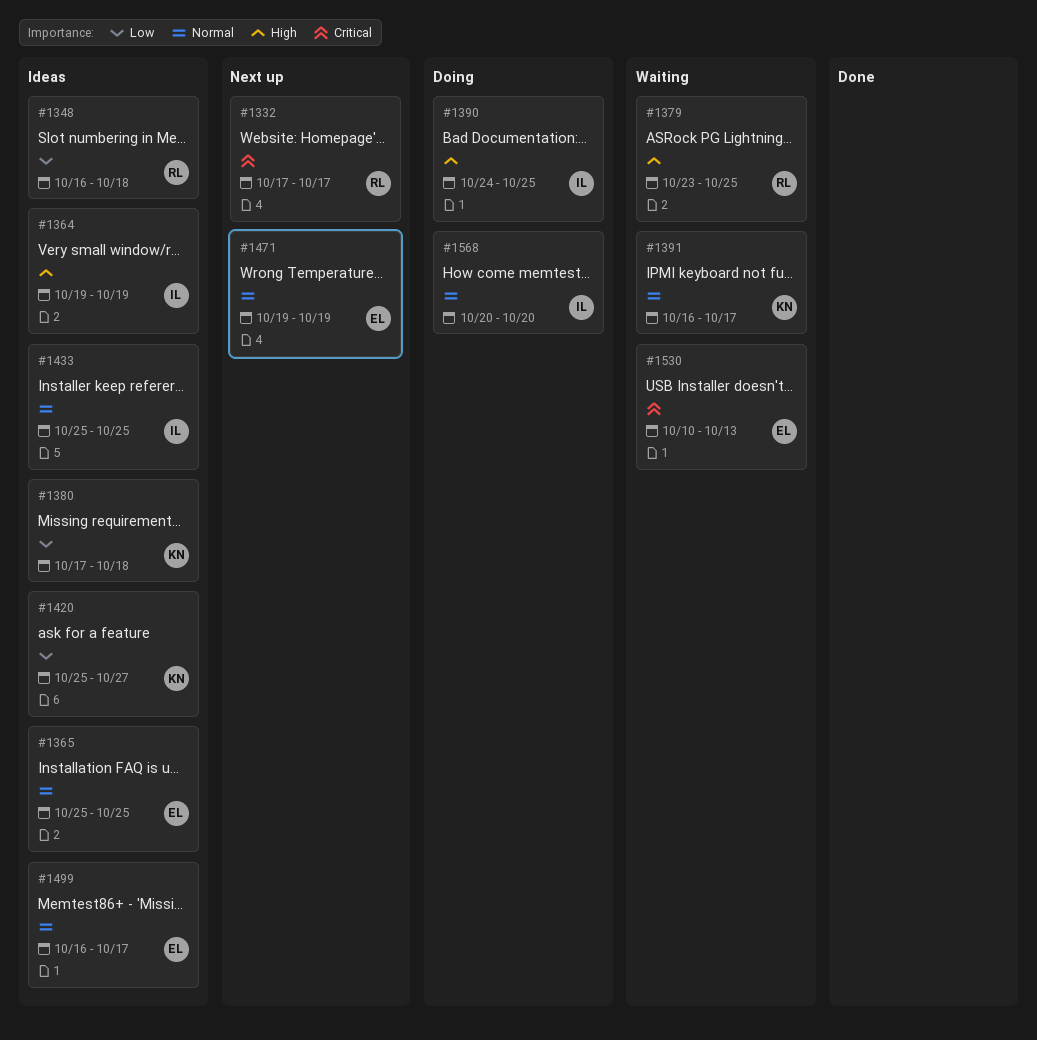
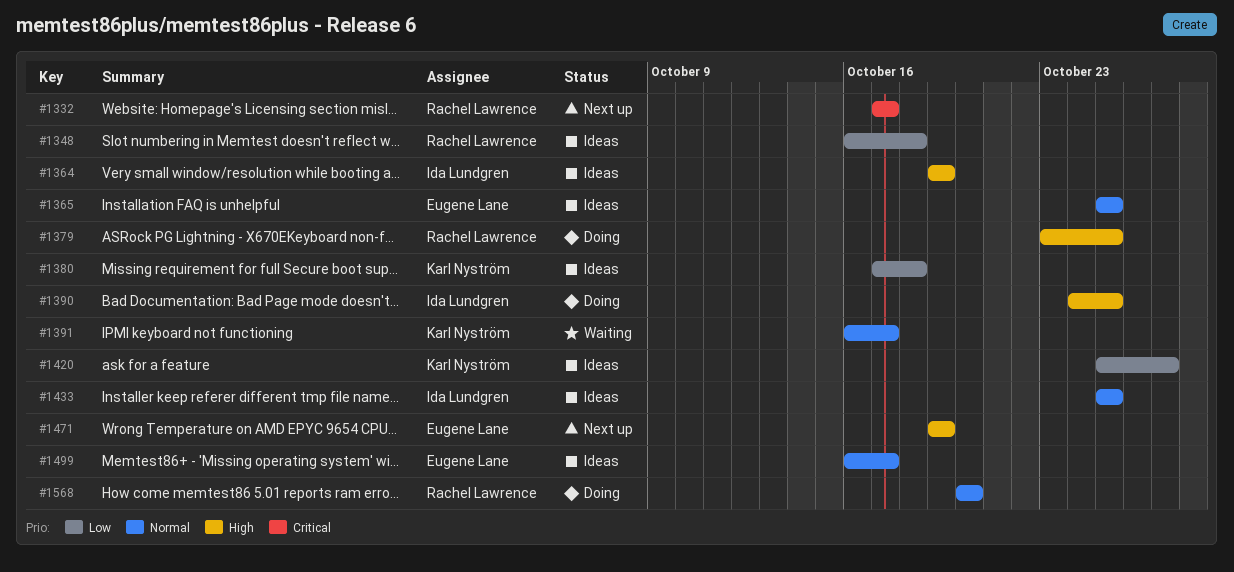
#1379, status: Waiting -> Doing
#1471, priority: Normal -> High
#1530: present -> none
#1568, owner: Ida Lundgren -> Rachel Lawrence

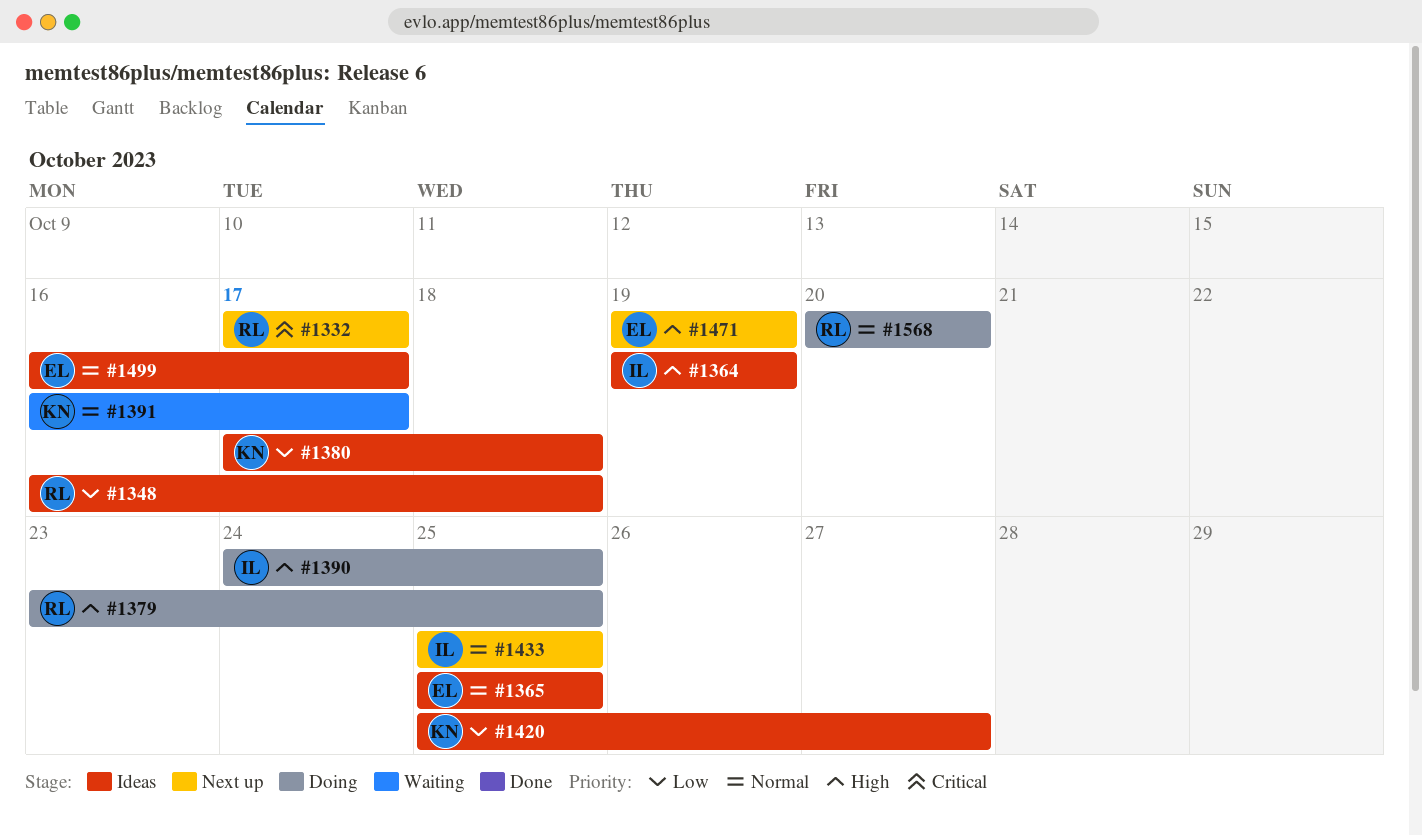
#1433, status: Ideas -> Next up

